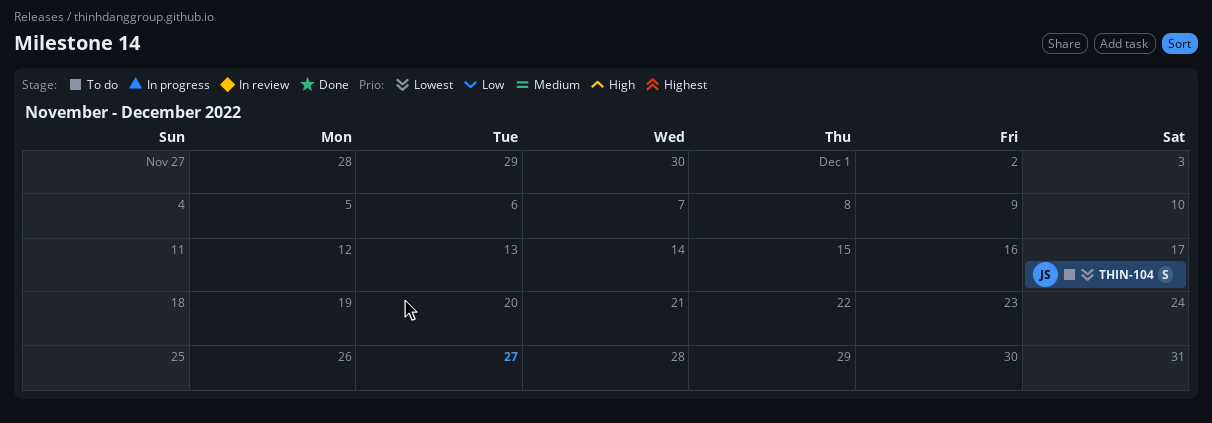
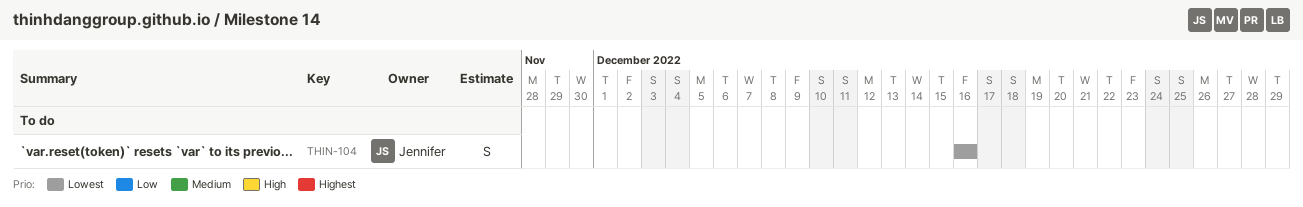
THIN-104, start: Dec 17 -> Dec 16
THIN-104, due: Dec 17 -> Dec 16

